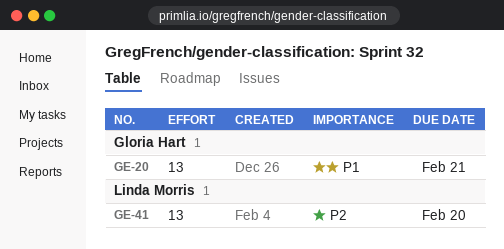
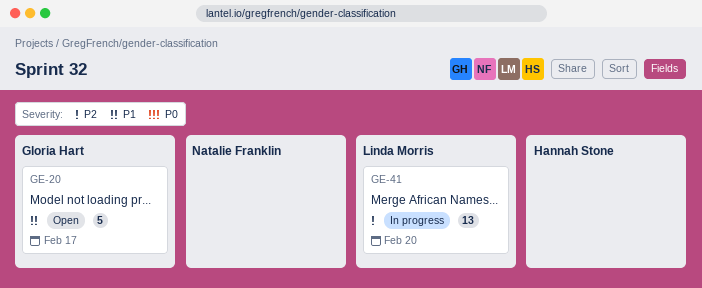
GE-20, estimate: 13 -> 5
GE-20, due: Feb 21 -> Feb 17

